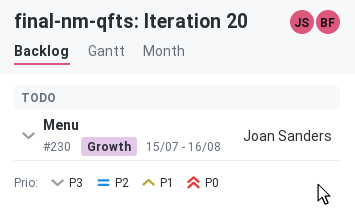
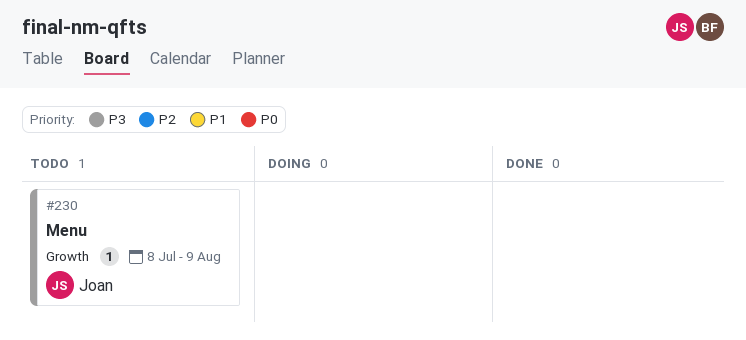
#230, start: Jul 15 -> Jul 8
#230, due: Aug 16 -> Aug 9

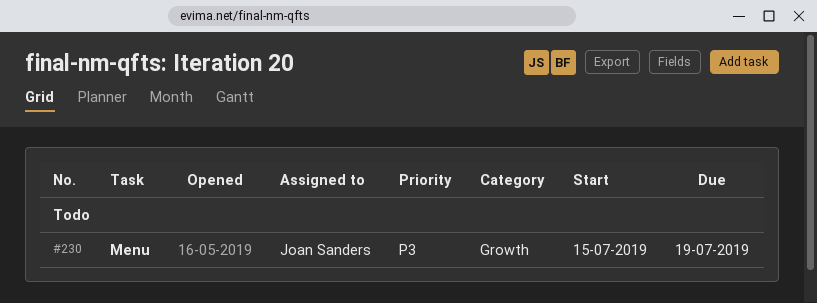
#230, start: Jul 8 -> Jul 15
#230, due: Aug 9 -> Jul 19

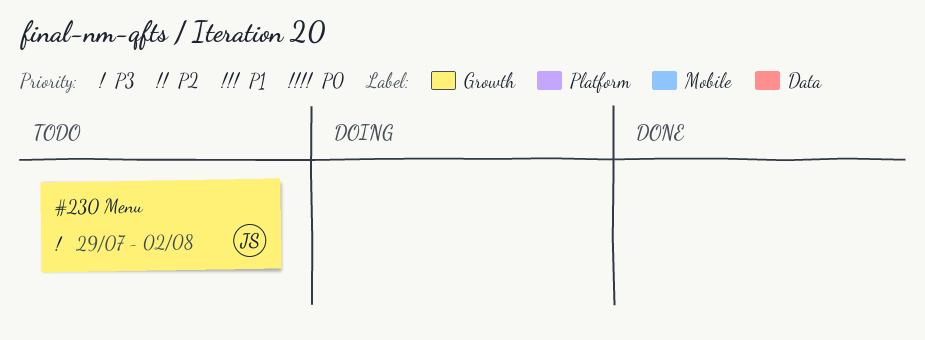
#230, start: Jul 15 -> Jul 29
#230, due: Jul 19 -> Aug 2

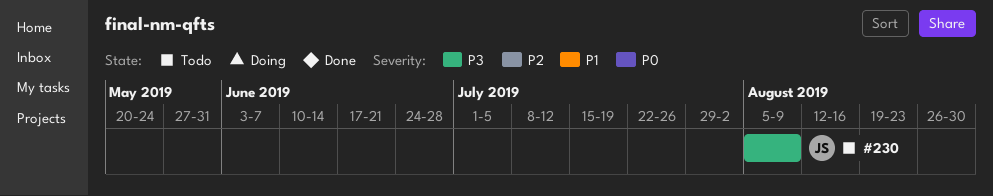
#230, start: Jul 29 -> Aug 5
#230, due: Aug 2 -> Aug 9

